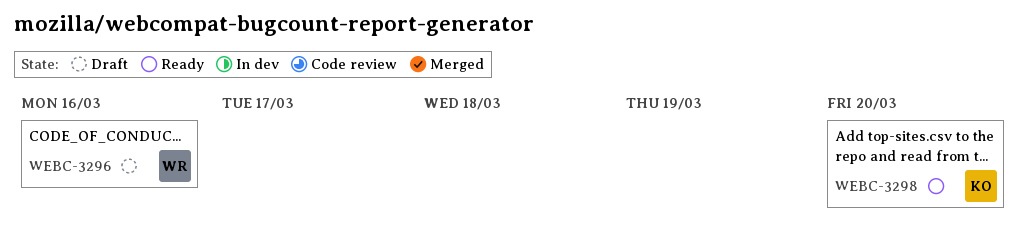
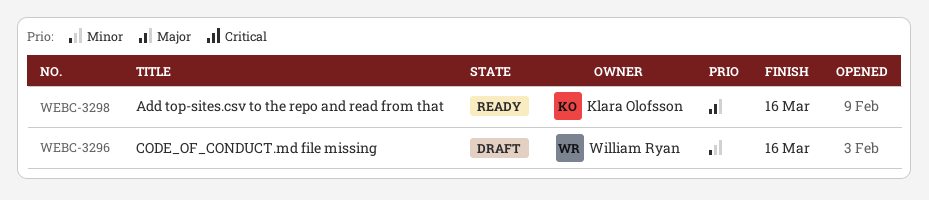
WEBC-3298, due: Mar 20 -> Mar 16

